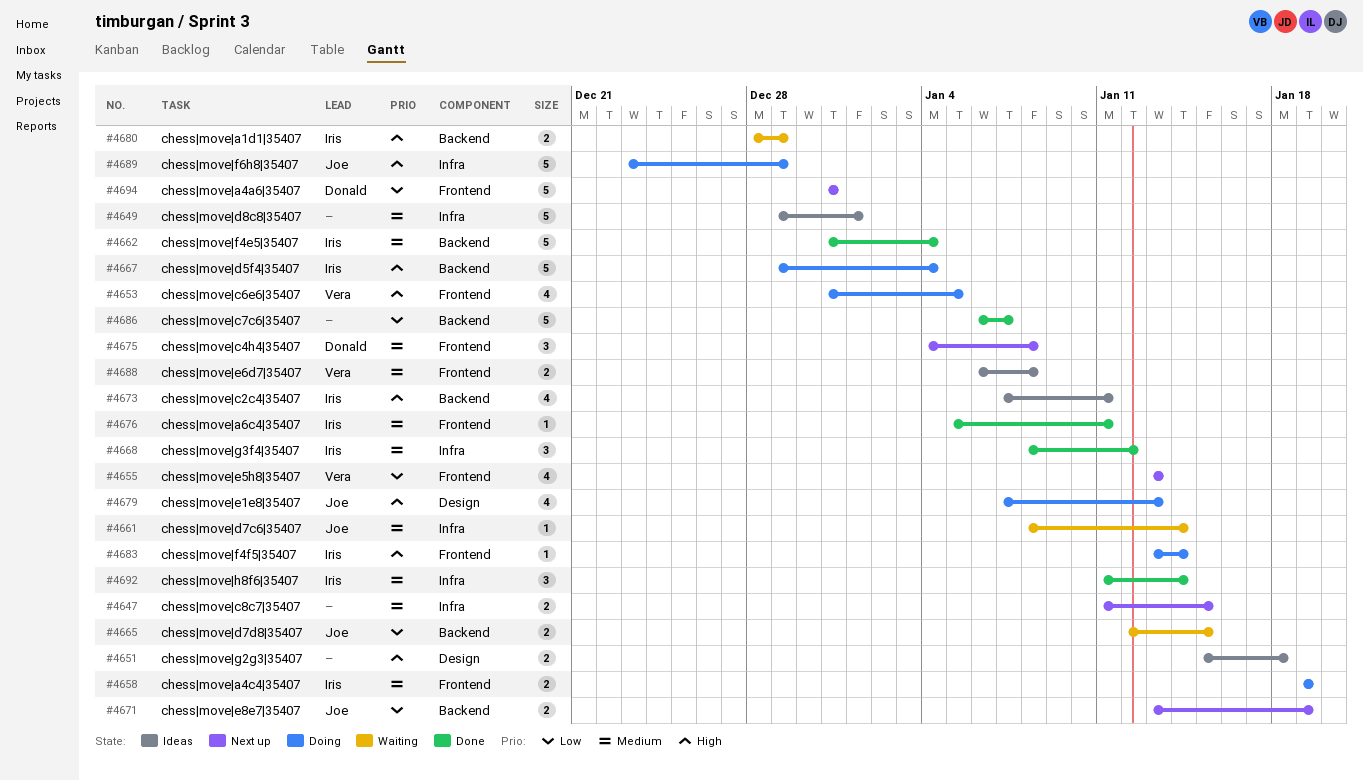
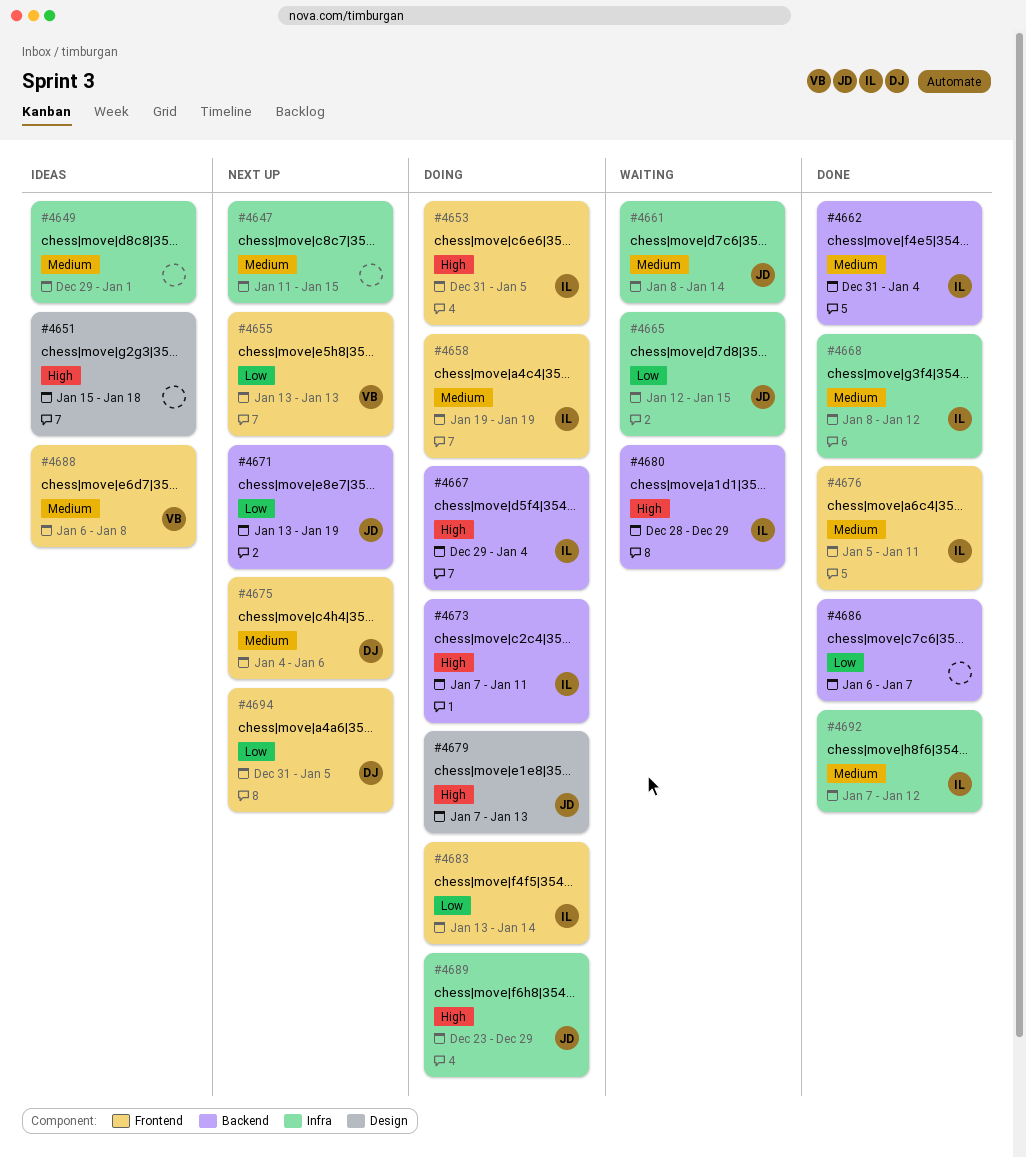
#4653, owner: Vera -> Iris
#4665, label: Backend -> Infra
#4673, status: Ideas -> Doing
#4675, due: Jan 8 -> Jan 6
#4683, priority: High -> Low
#4692, start: Jan 11 -> Jan 7
#4692, due: Jan 14 -> Jan 12
#4694, due: Dec 31 -> Jan 5

